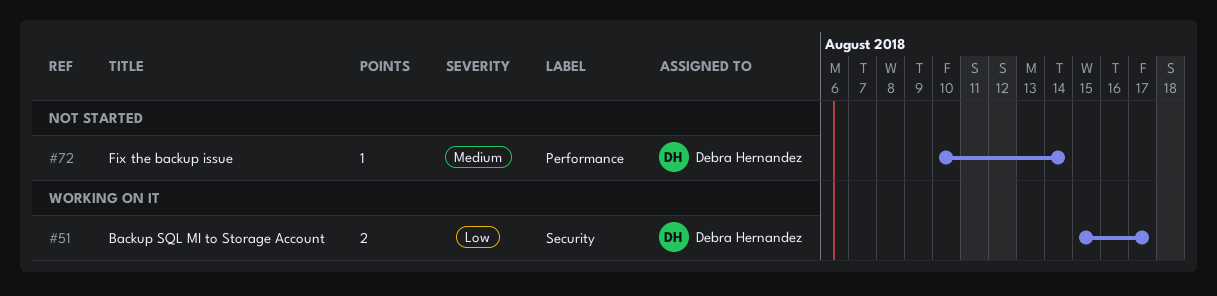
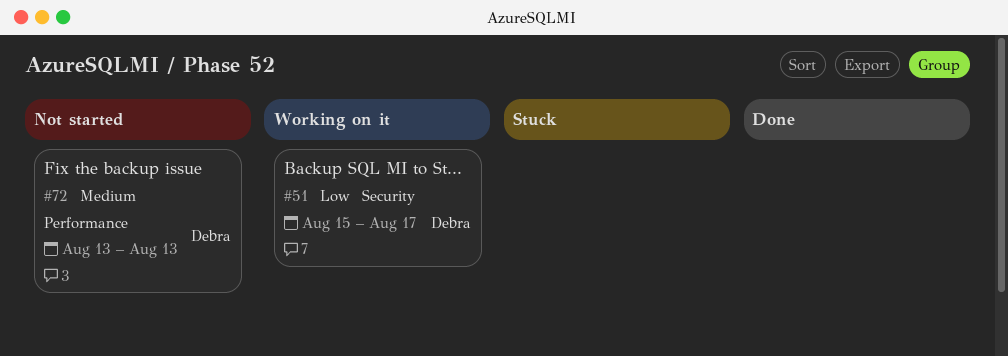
#72, start: Aug 10 -> Aug 13
#72, due: Aug 14 -> Aug 13

